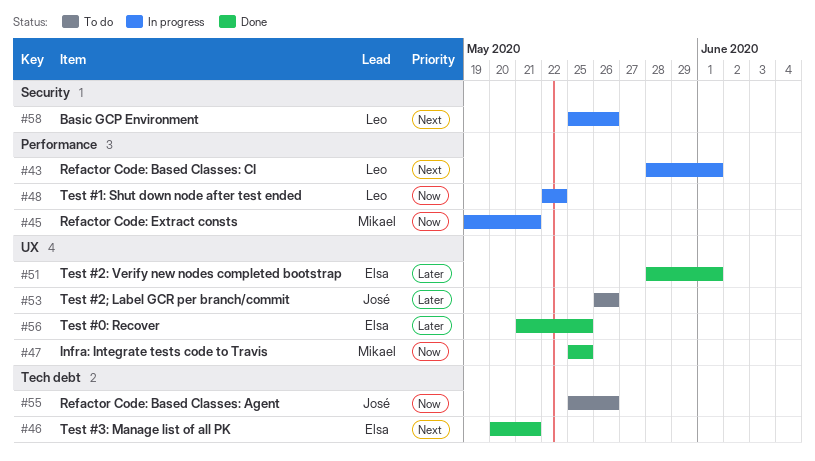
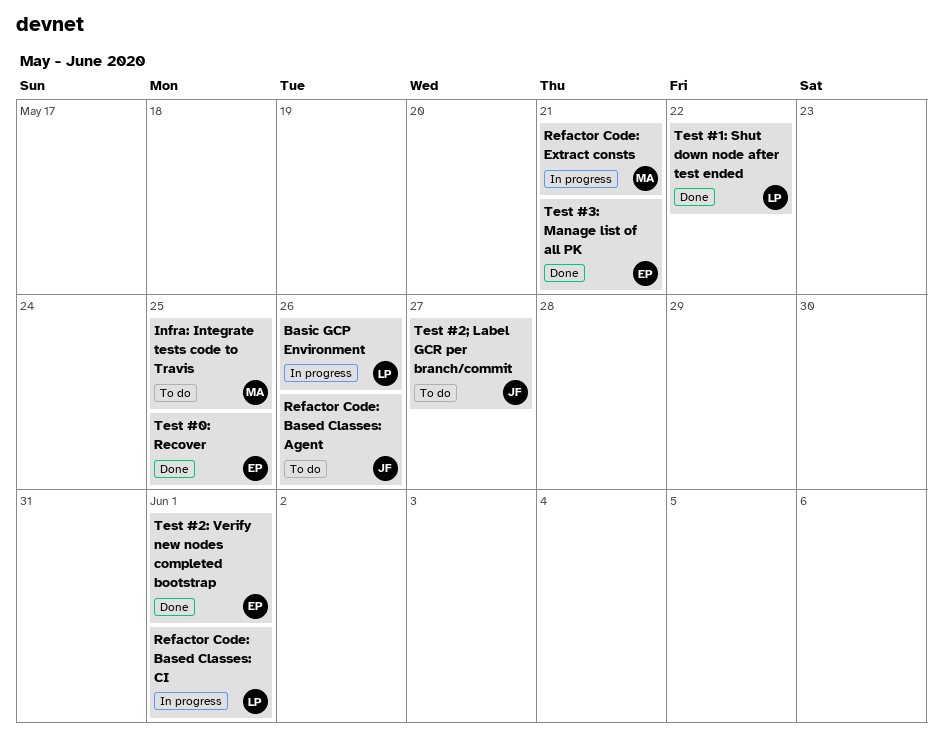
Infra: Integrate tests code to Travis, status: Done -> To do
Test #1: Shut down node after test ended, status: In progress -> Done
Test #2; Label GCR per branch/commit, due: May 26 -> May 27

